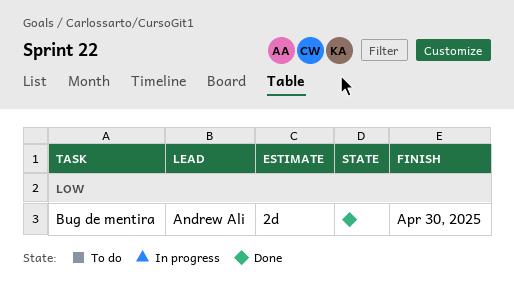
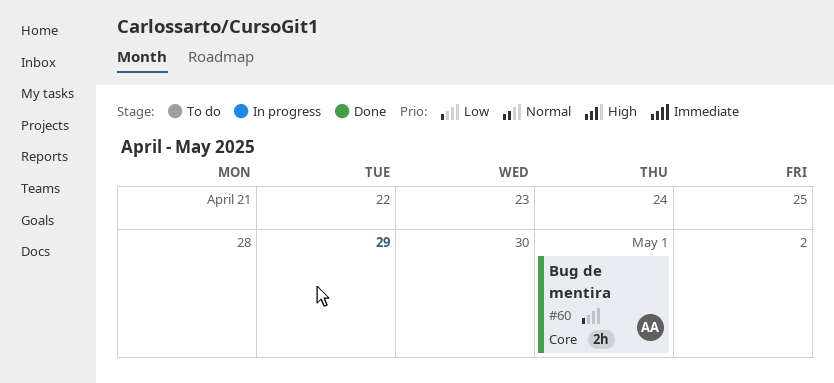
Bug de mentira, estimate: 2d -> 2h
Bug de mentira, due: Apr 30 -> May 1

